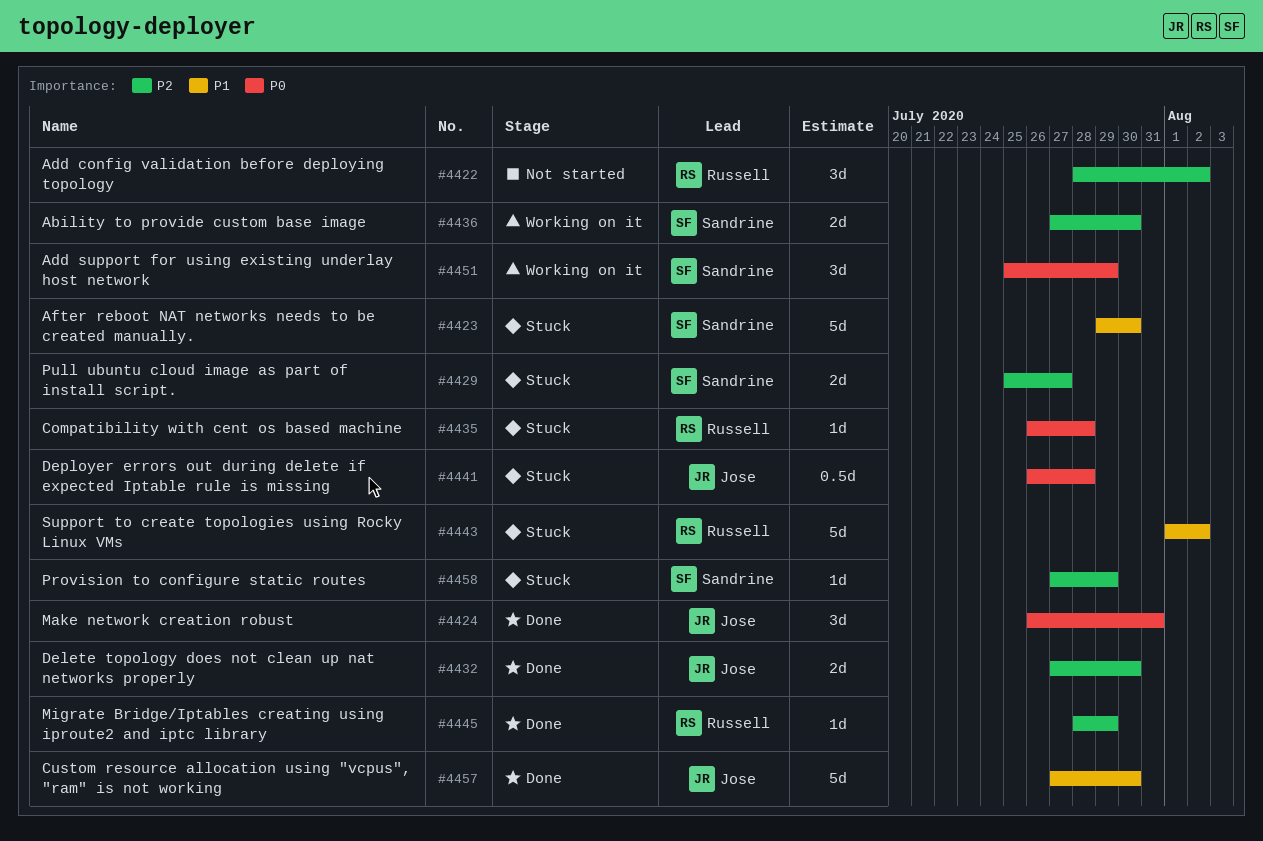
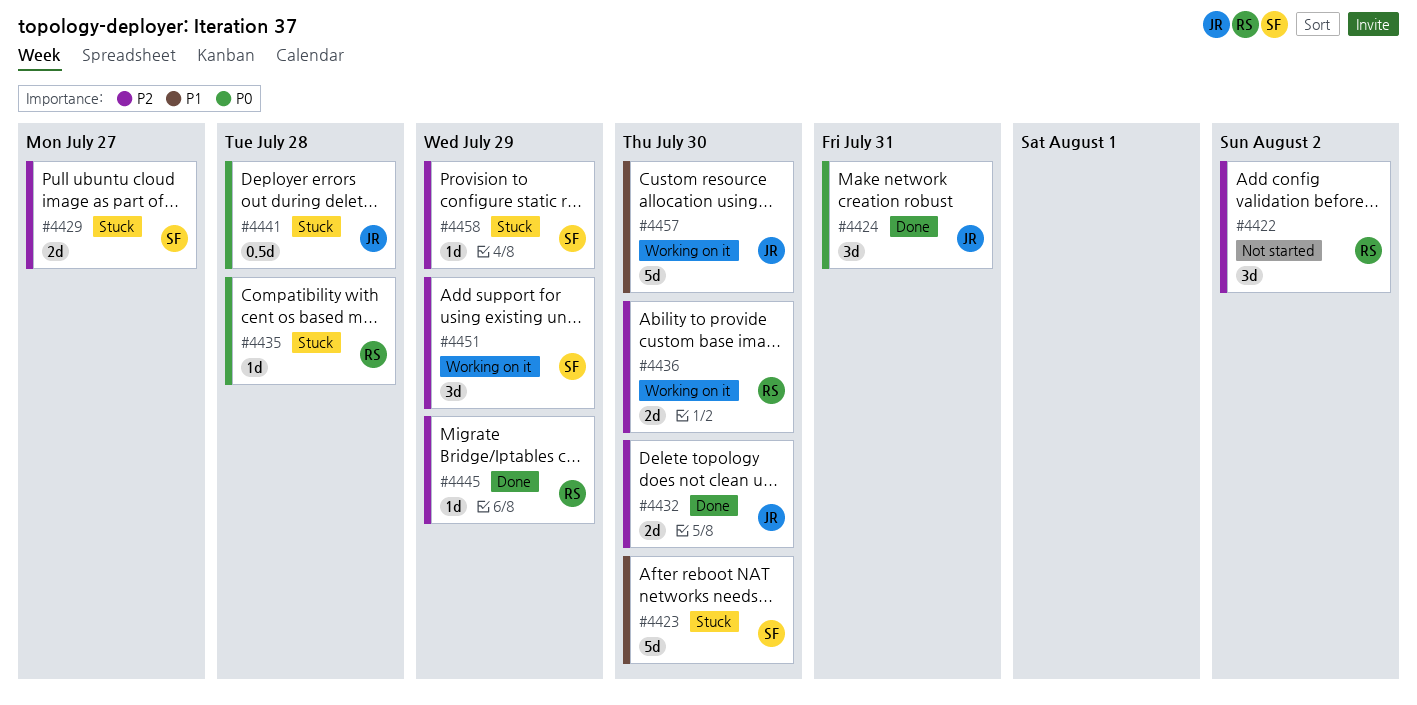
#4436, owner: Sandrine -> Russell
#4443: present -> none
#4451, priority: P0 -> P2
#4457, status: Done -> Working on it

